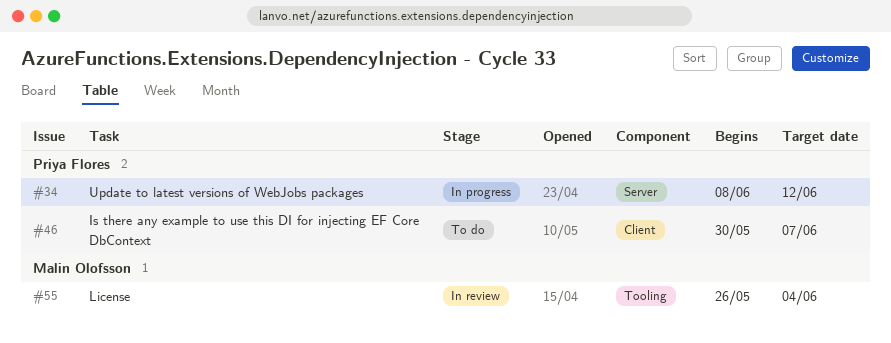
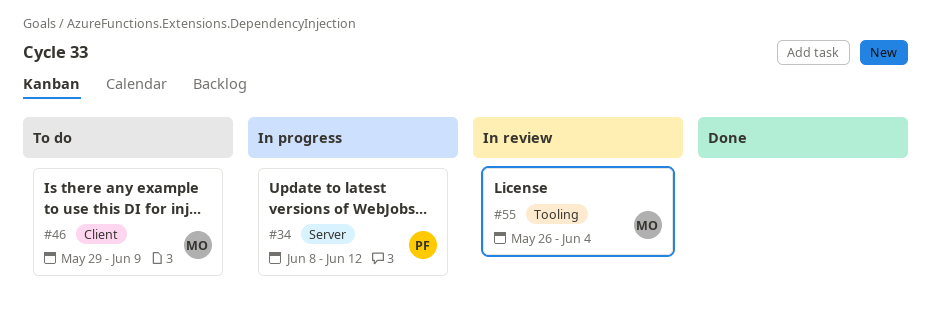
#46, owner: Priya Flores -> Malin Olofsson
#46, start: May 30 -> May 29
#46, due: Jun 7 -> Jun 9

